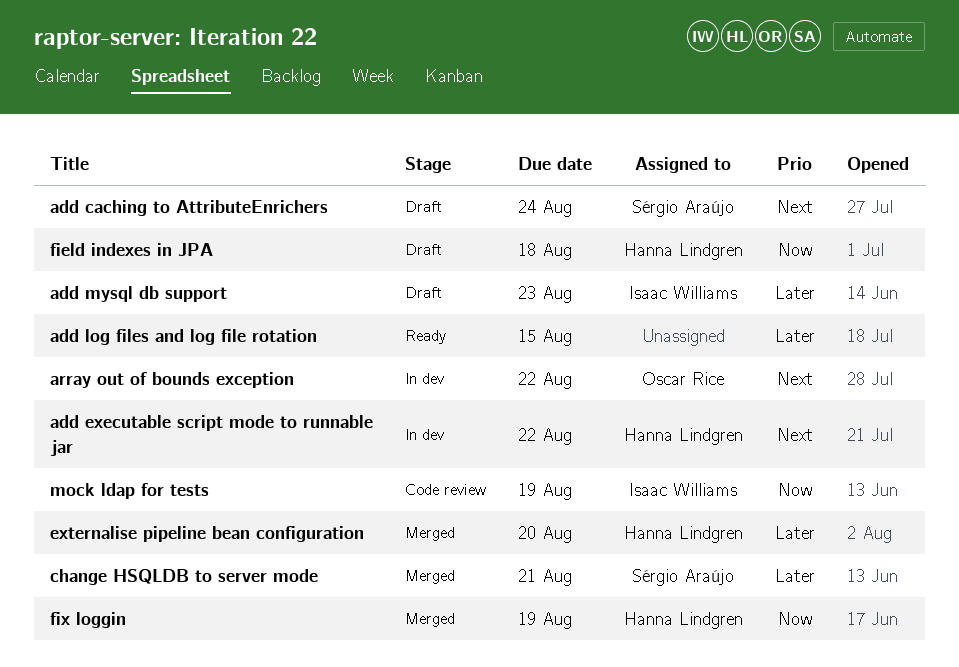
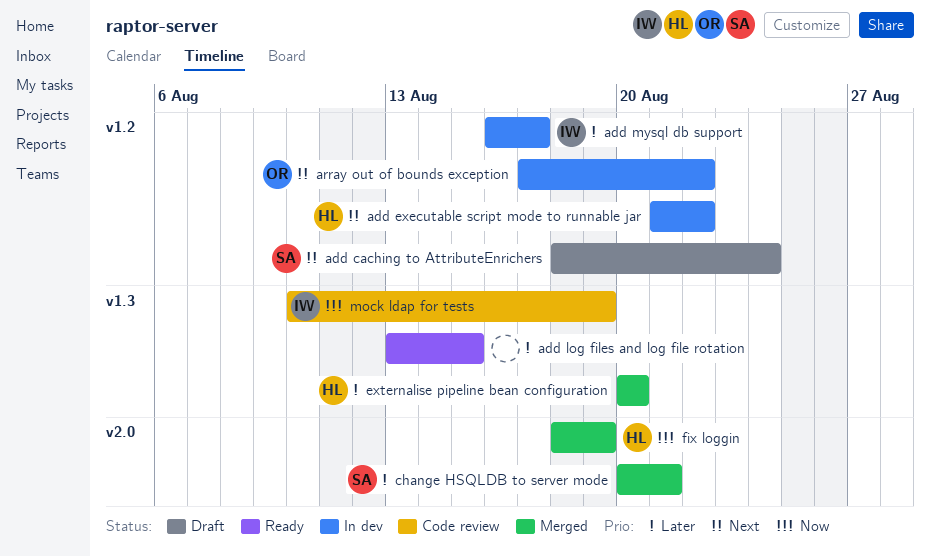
add mysql db support, status: Draft -> In dev
add mysql db support, due: Aug 23 -> Aug 17
field indexes in JPA: present -> none

